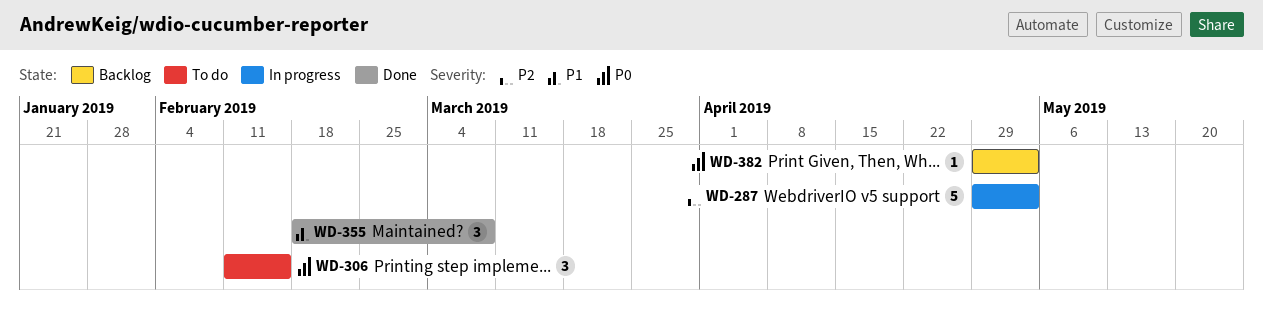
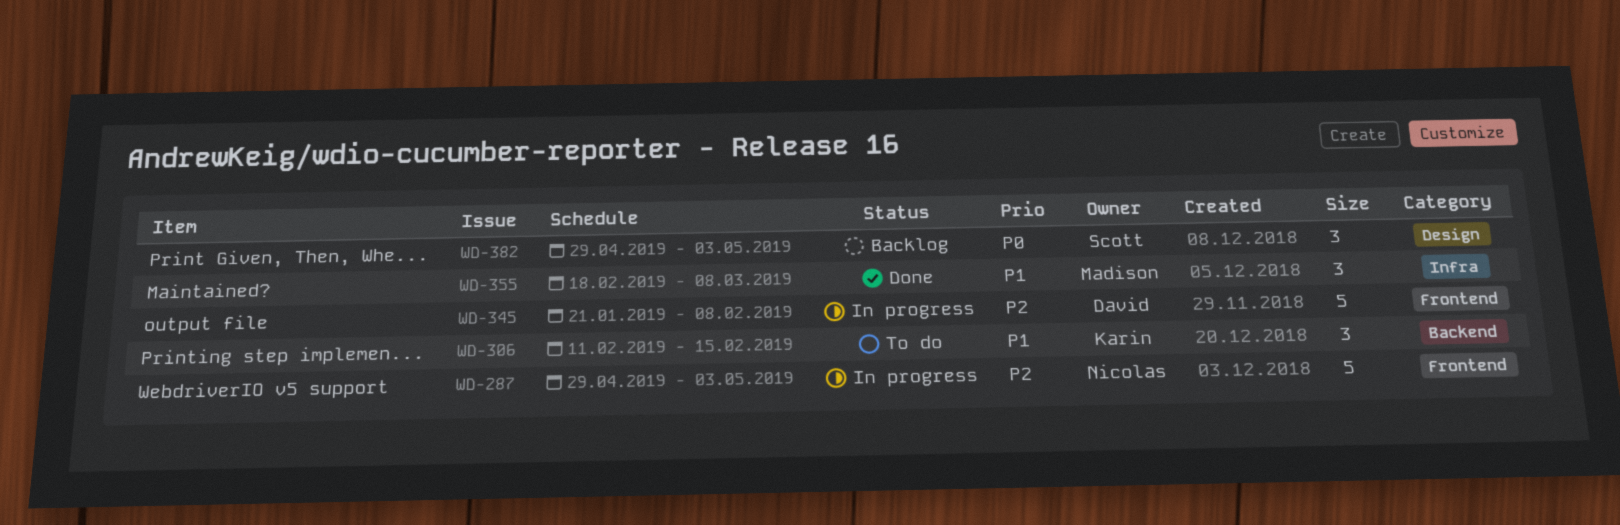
WD-306, priority: P0 -> P1
WD-345: none -> present
WD-382, estimate: 1 -> 3

